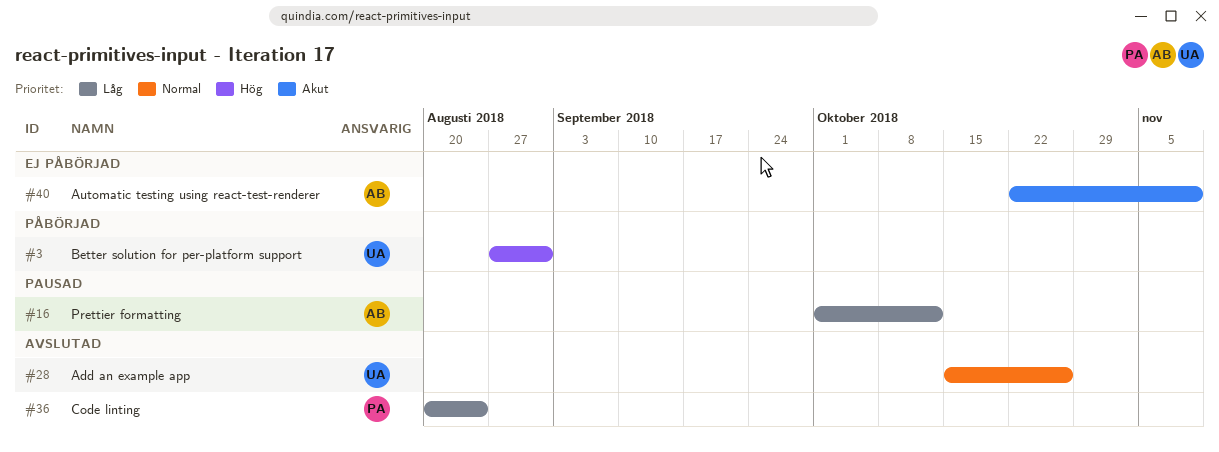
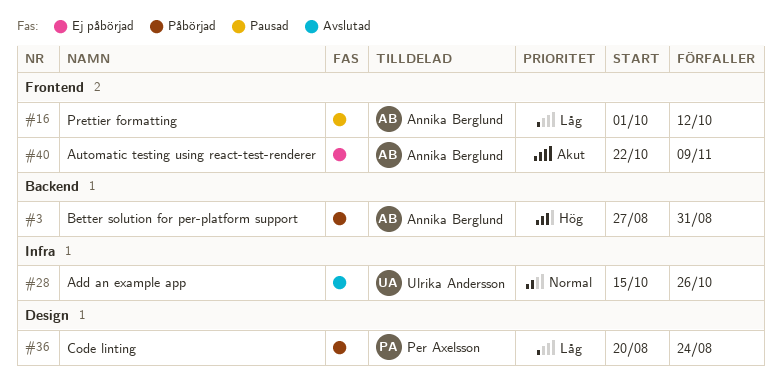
#3, owner: Ulrika Andersson -> Annika Berglund
#36, status: Avslutad -> Påbörjad

